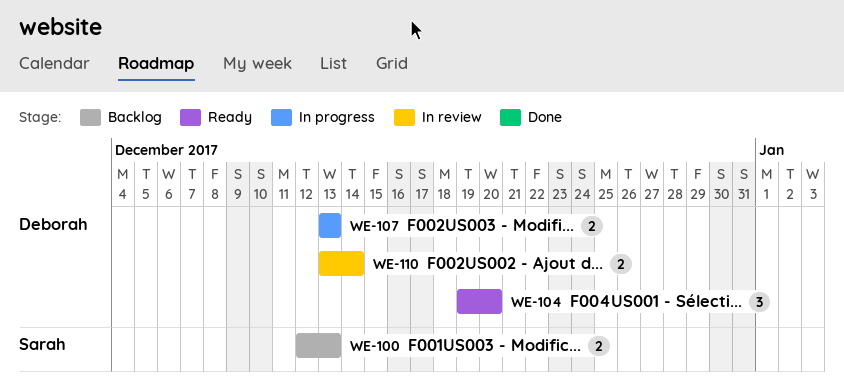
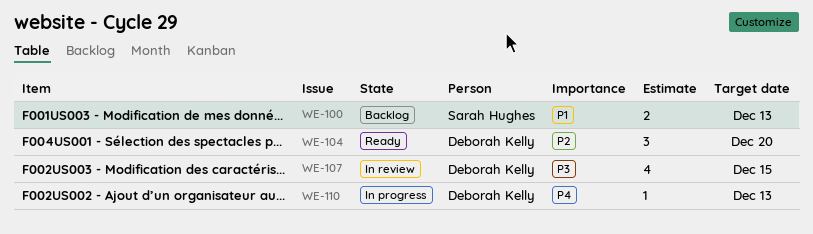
WE-107, status: In progress -> In review
WE-107, estimate: 2 -> 4
WE-107, due: Dec 13 -> Dec 15
WE-110, status: In review -> In progress
WE-110, estimate: 2 -> 1
WE-110, due: Dec 14 -> Dec 13

